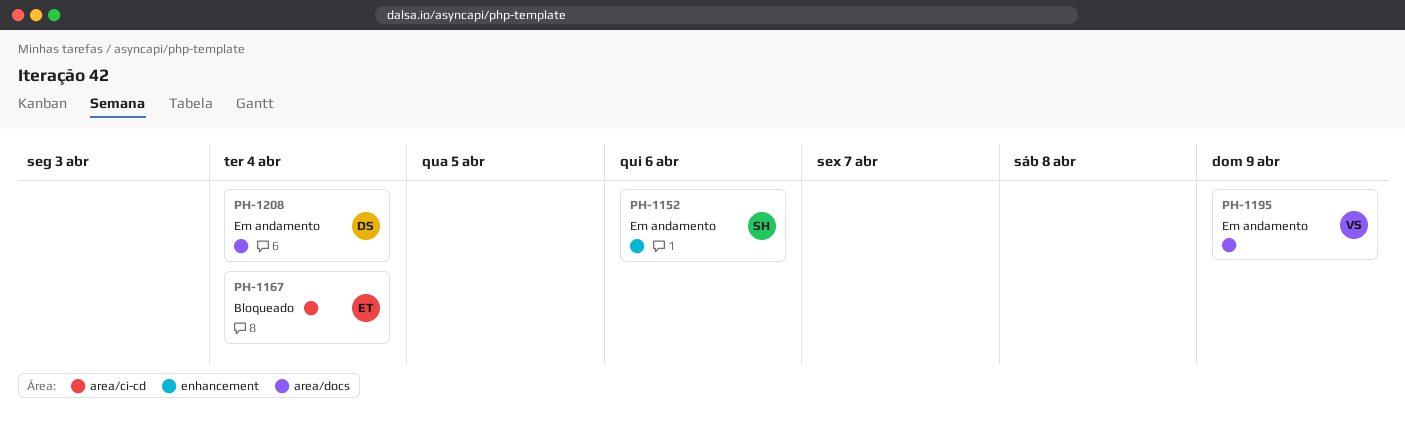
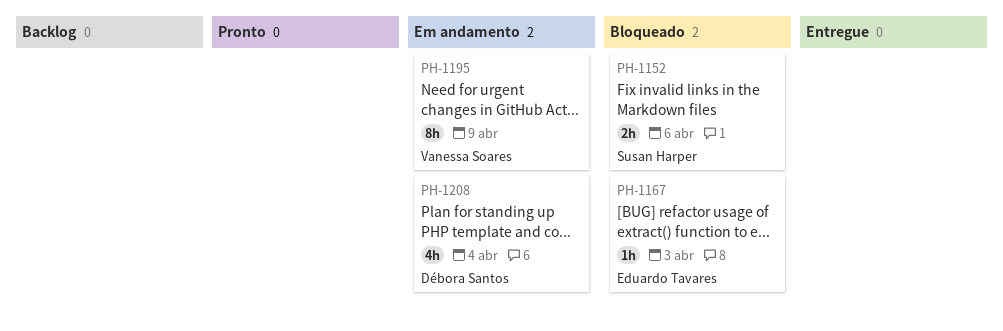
PH-1152, status: Em andamento -> Bloqueado
PH-1167, due: Apr 4 -> Apr 3

